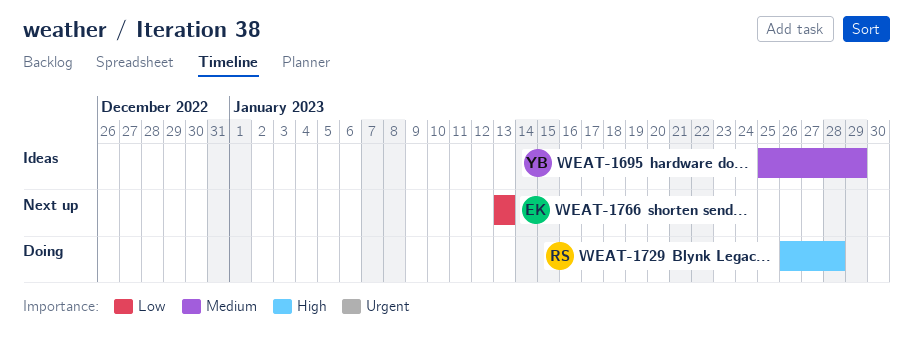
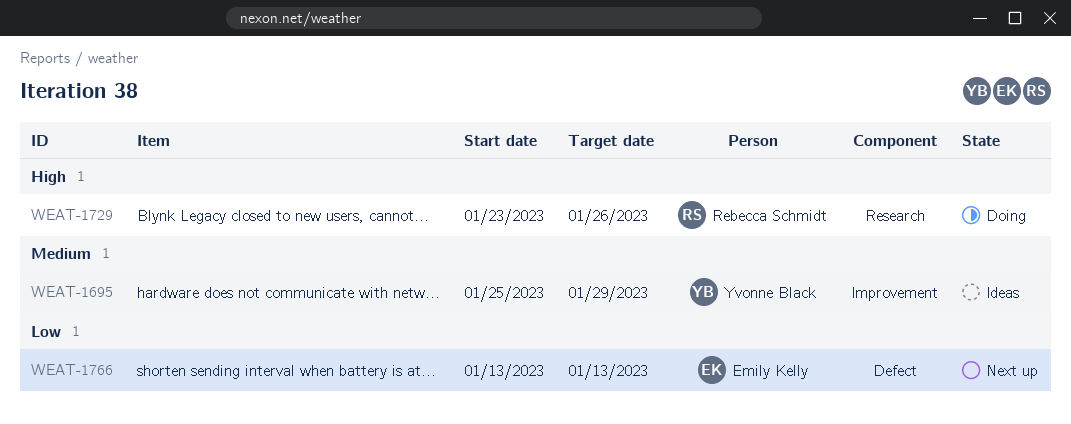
WEAT-1729, start: Jan 26 -> Jan 23
WEAT-1729, due: Jan 28 -> Jan 26

